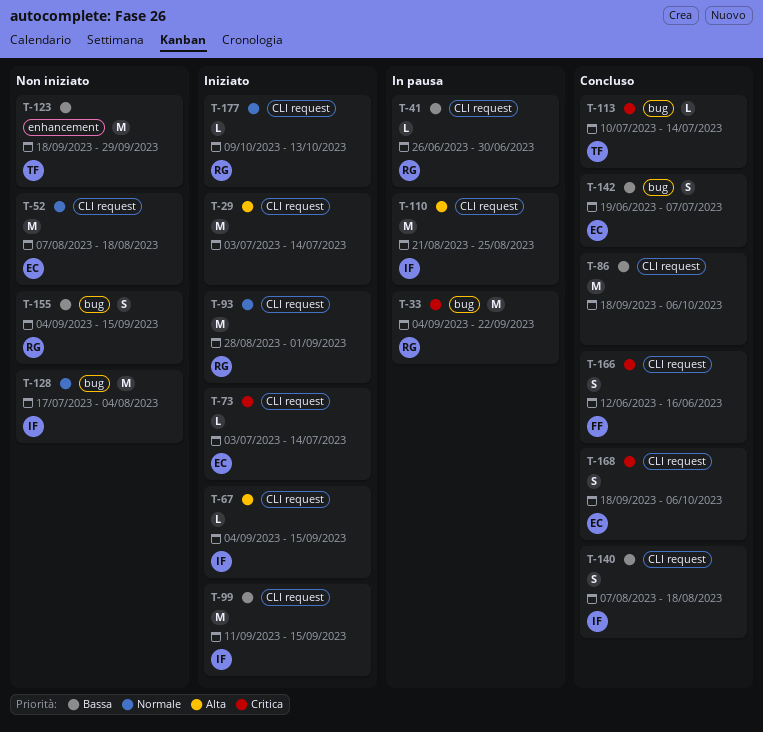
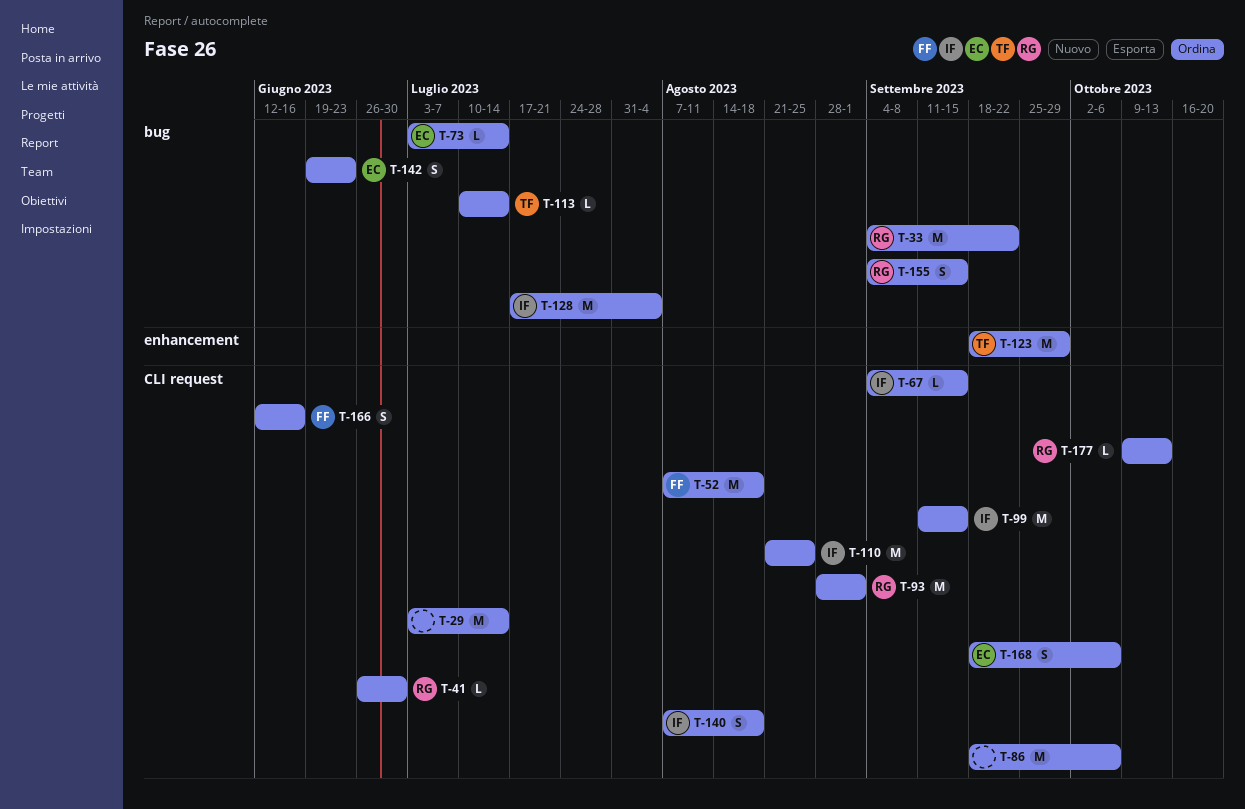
T-52, owner: EC -> FF
T-73, label: CLI request -> bug
T-142, due: Jul 7 -> Jun 23

